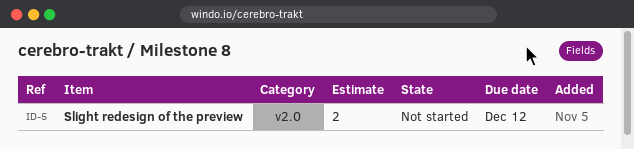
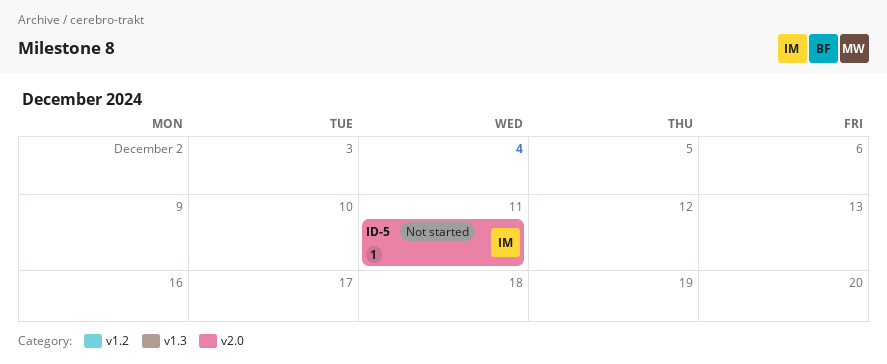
ID-5, estimate: 2 -> 1
ID-5, due: Dec 12 -> Dec 11

